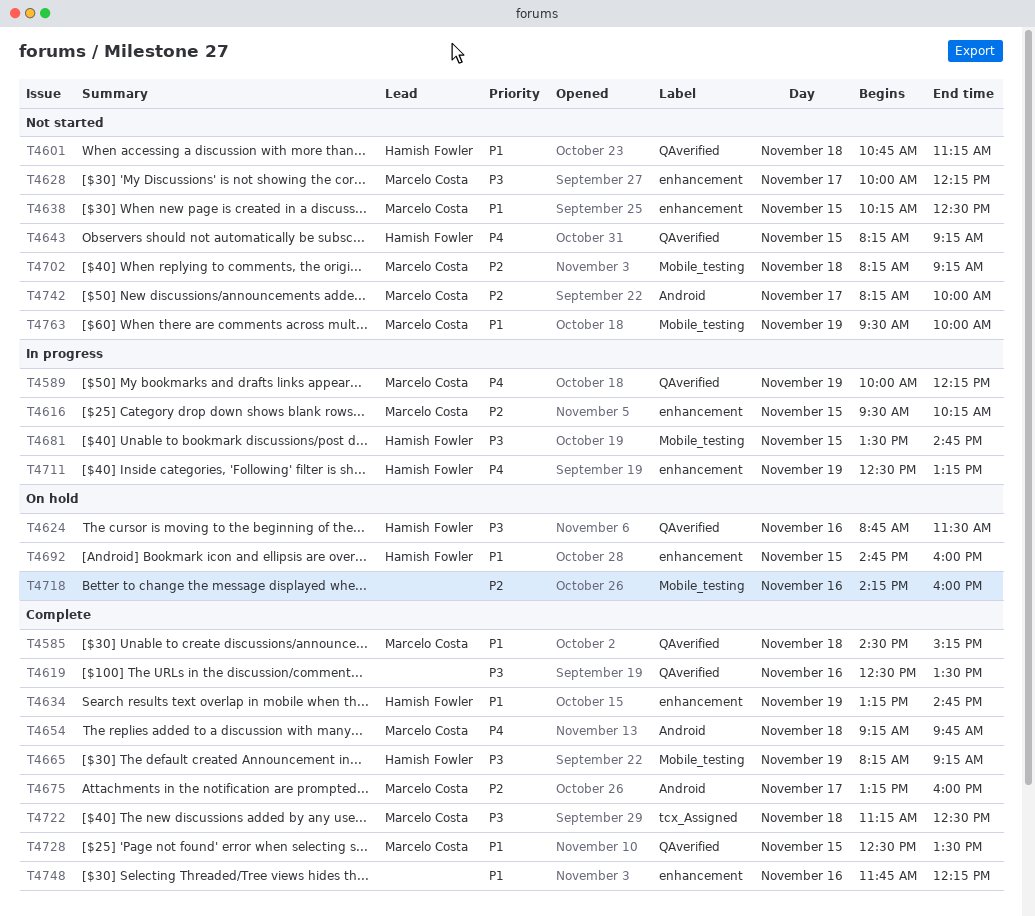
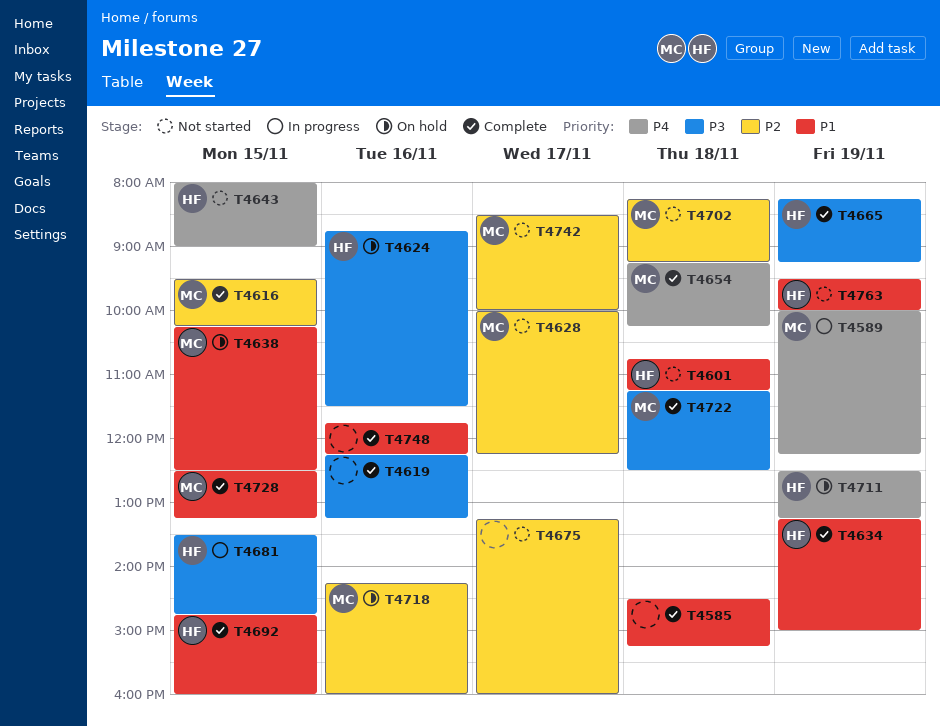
T4585, owner: Marcelo Costa -> none
T4616, status: In progress -> Complete
T4619, begins: 12:30 -> 12:15
T4619, ends: 13:30 -> 13:15
T4628, priority: P3 -> P2
T4634, ends: 14:45 -> 15:00
T4638, status: Not started -> On hold
T4643, begins: 08:15 -> 08:00
T4643, ends: 09:15 -> 09:00
T4654, ends: 09:45 -> 10:15
T4675, status: Complete -> Not started
T4675, owner: Marcelo Costa -> none
T4692, status: On hold -> Complete
T4711, status: In progress -> On hold
T4718, owner: none -> Marcelo Costa
T4728, ends: 13:30 -> 13:15
T4742, begins: 08:15 -> 08:30
T4763, owner: Marcelo Costa -> Hamish Fowler

